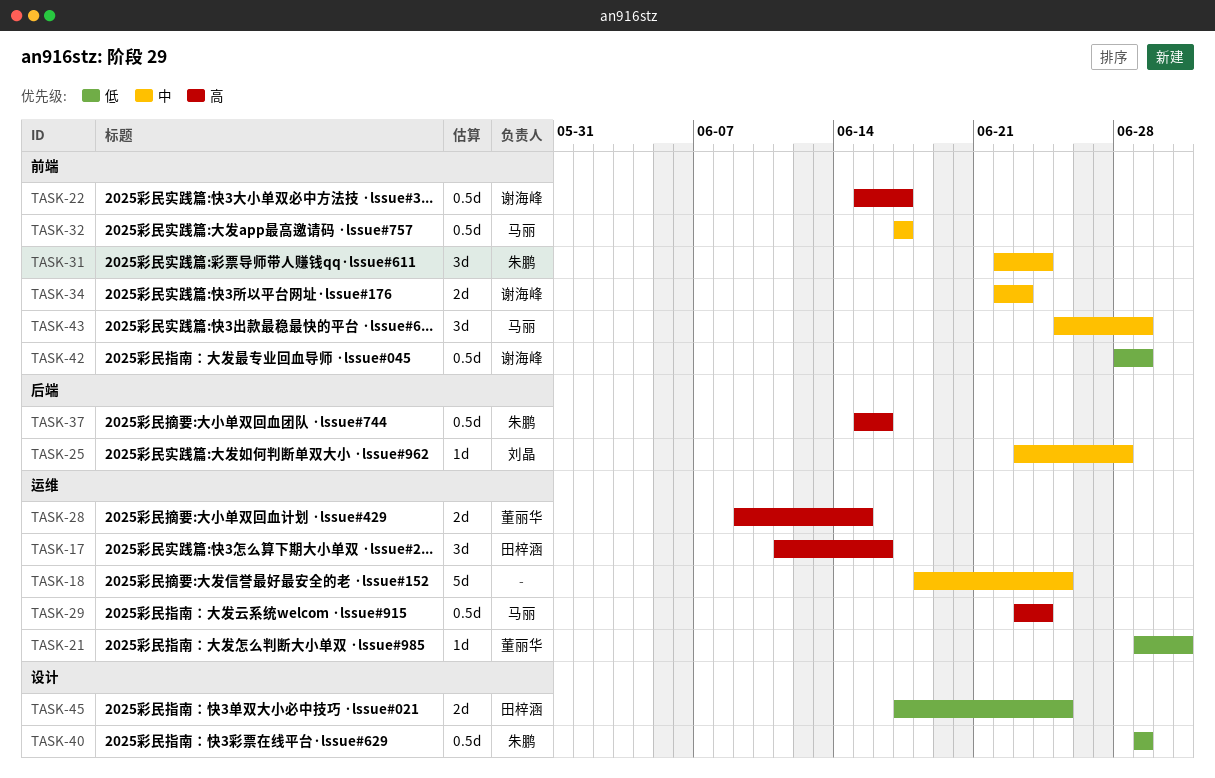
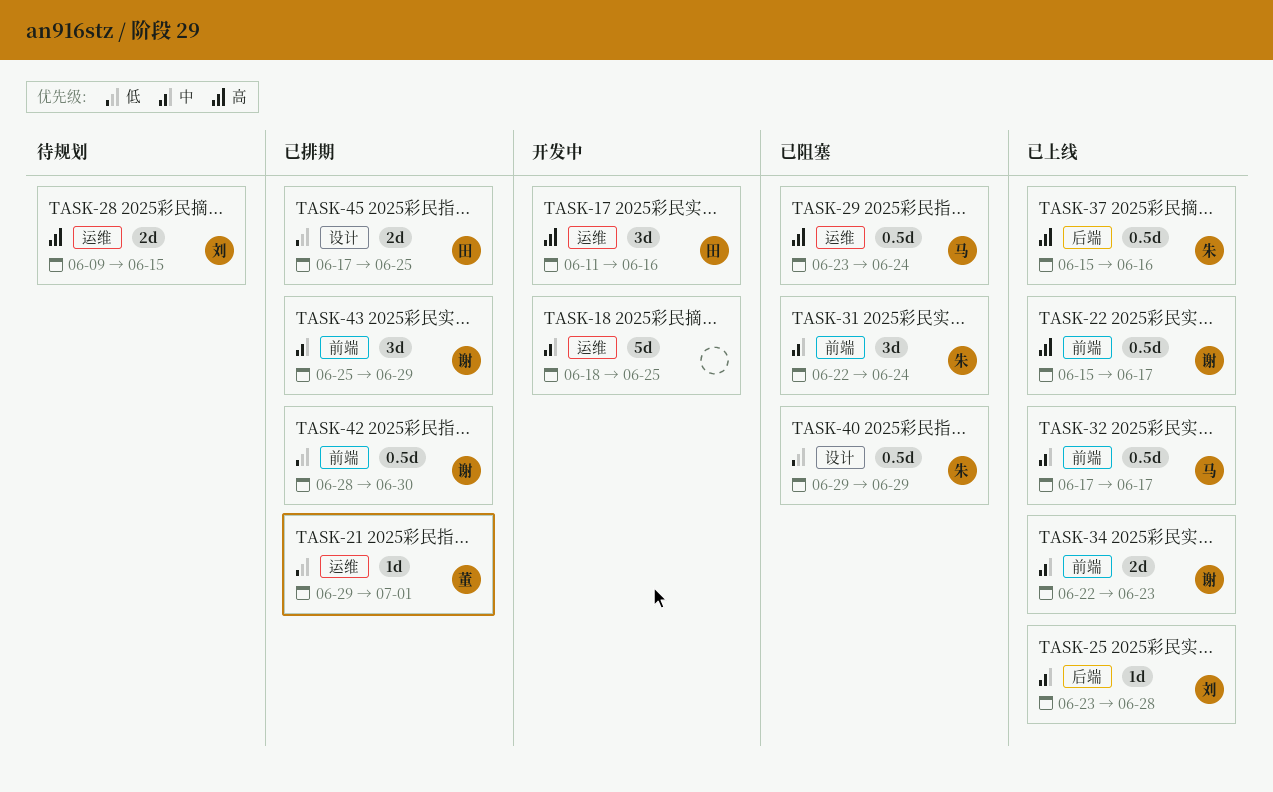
TASK-28, owner: 董丽华 -> 刘晶
TASK-42, due: Jun 29 -> Jun 30
TASK-43, owner: 马丽 -> 谢海峰

